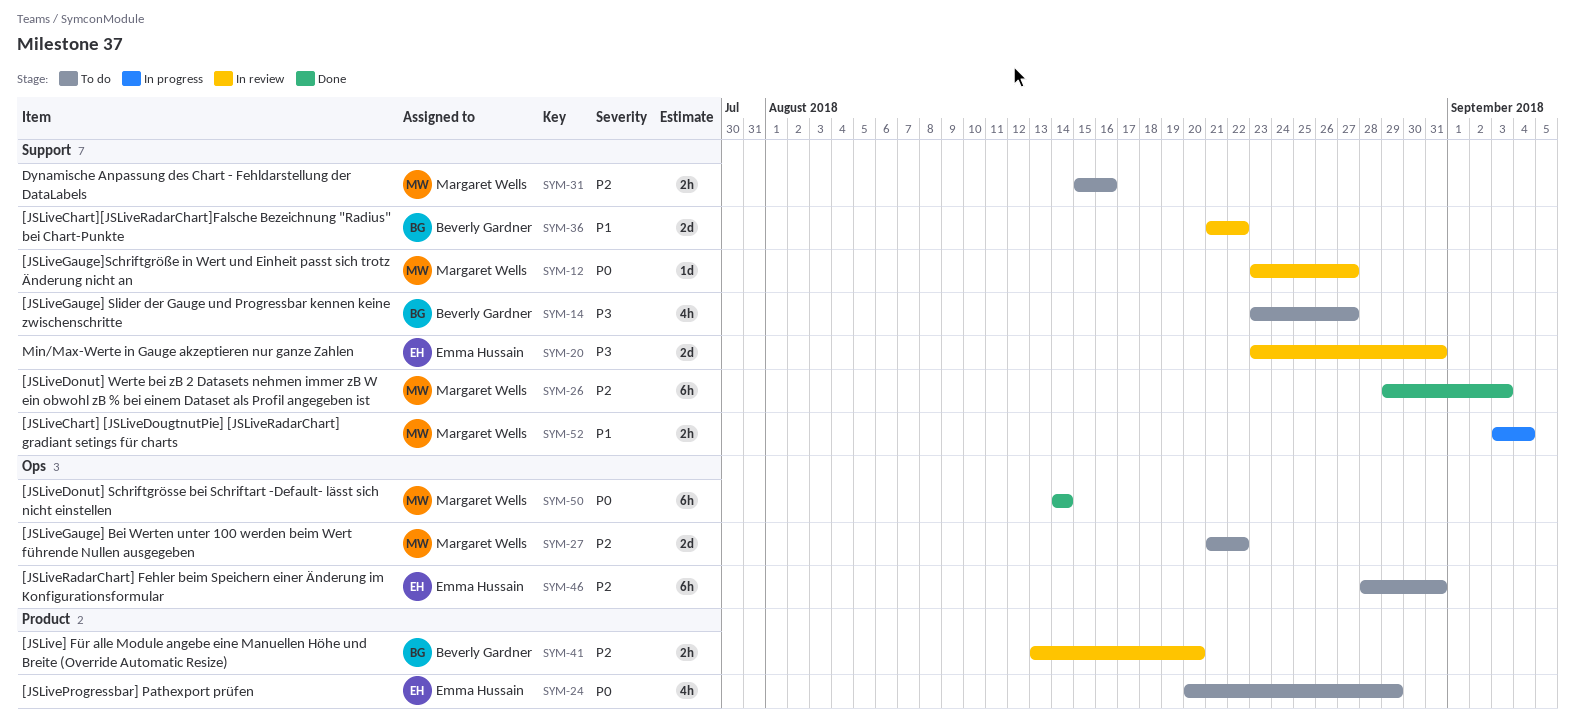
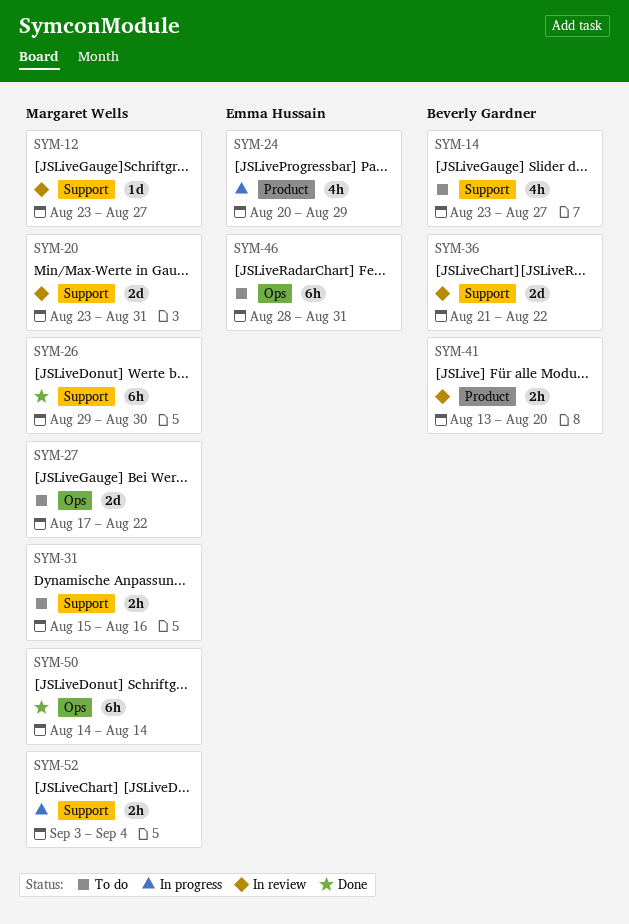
SYM-20, owner: Emma Hussain -> Margaret Wells
SYM-24, status: To do -> In progress
SYM-26, due: Sep 3 -> Aug 30
SYM-27, start: Aug 21 -> Aug 17

